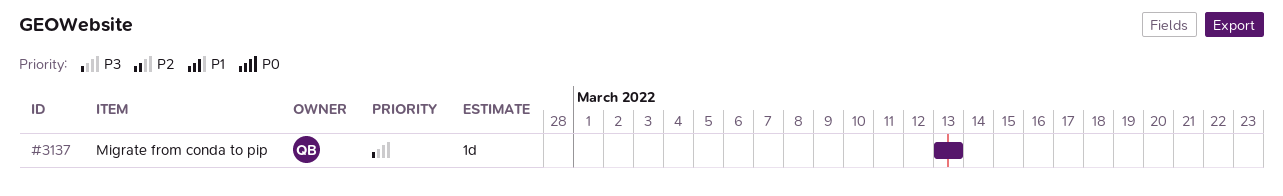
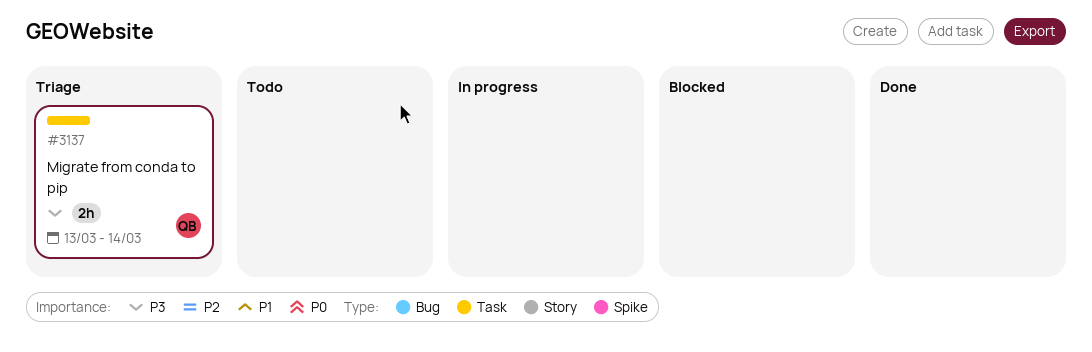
#3137, estimate: 1d -> 2h
#3137, due: Mar 13 -> Mar 14

